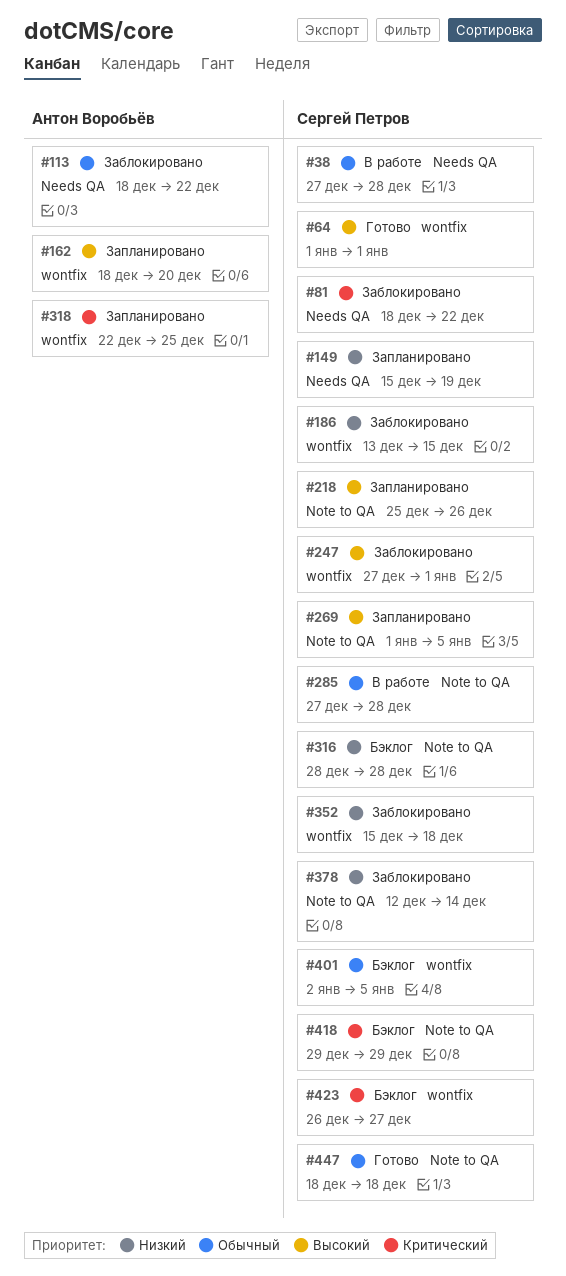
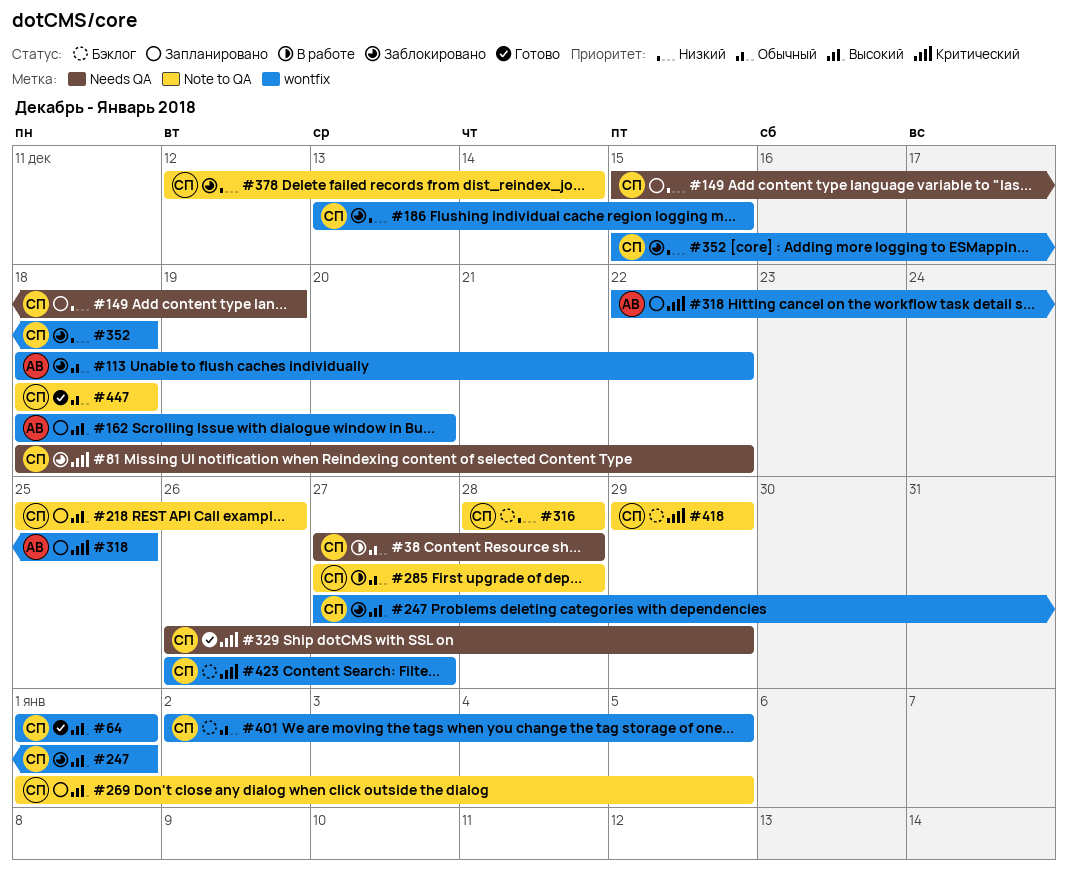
#113, label: Needs QA -> wontfix
#329: none -> present

